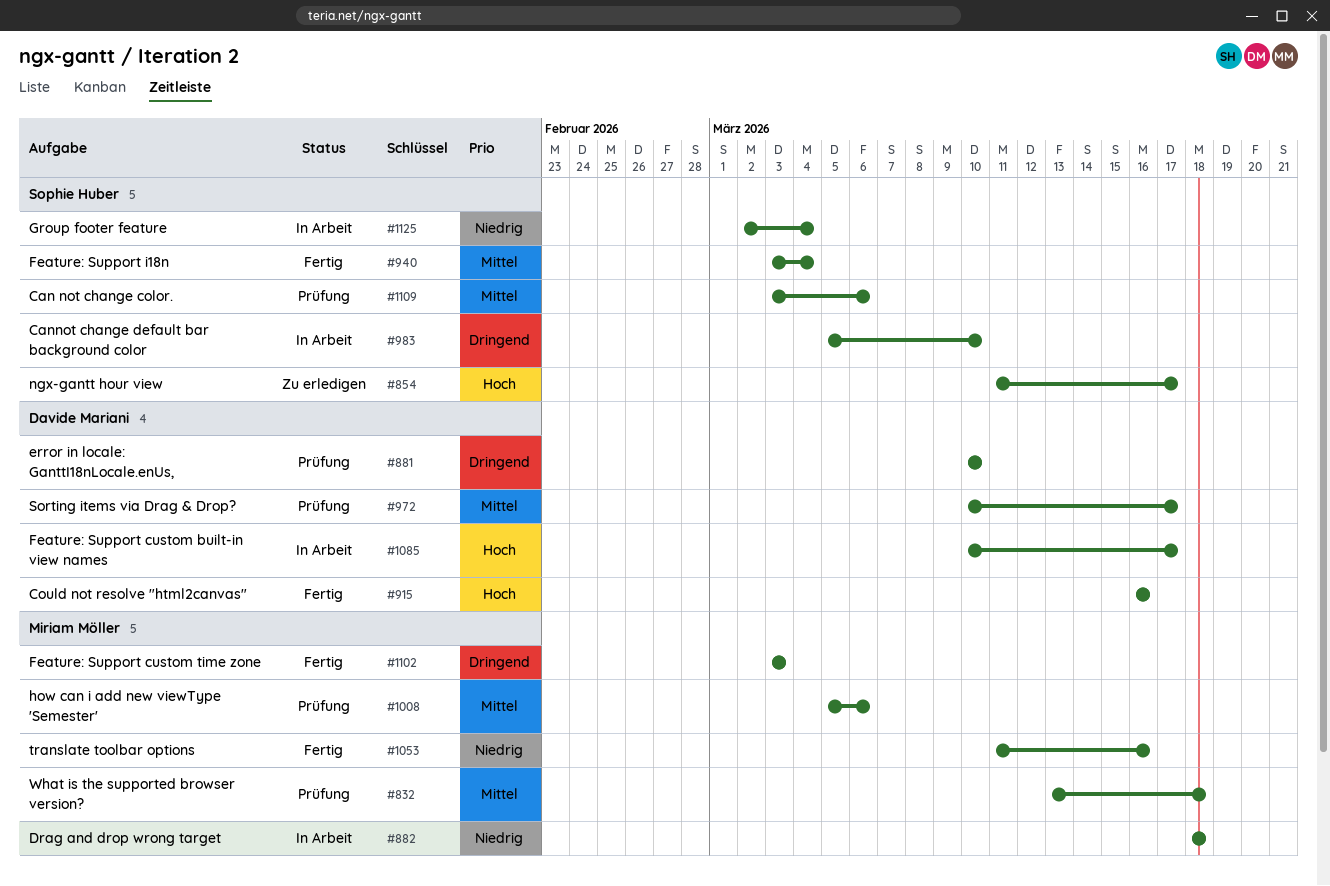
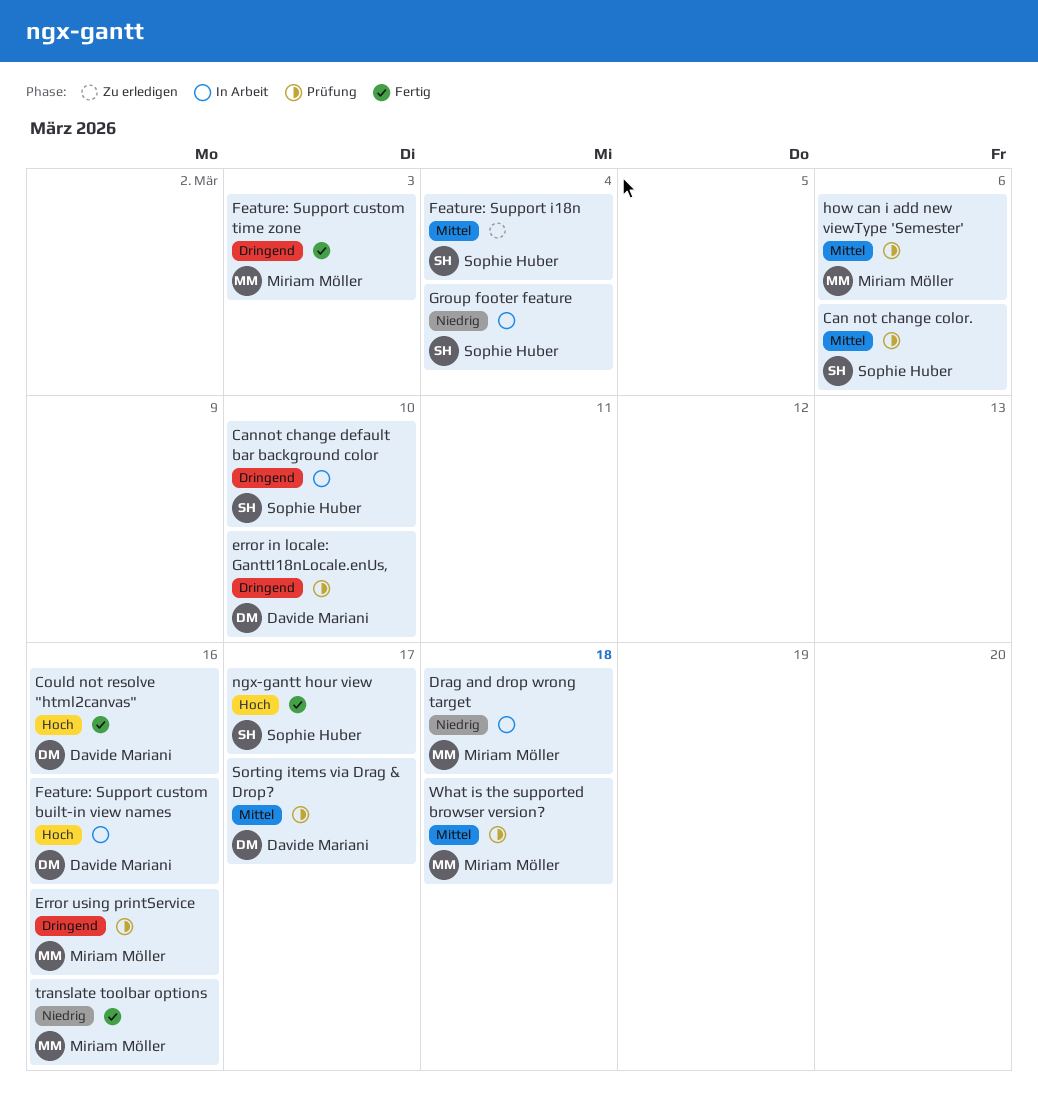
Error using printService: none -> present
Feature: Support custom built-in view names, due: Mar 17 -> Mar 16
Feature: Support i18n, status: Fertig -> Zu erledigen
ngx-gantt hour view, status: Zu erledigen -> Fertig

